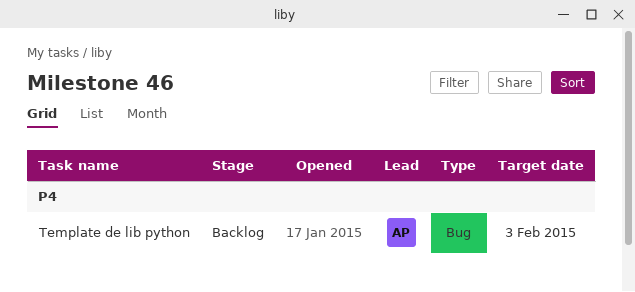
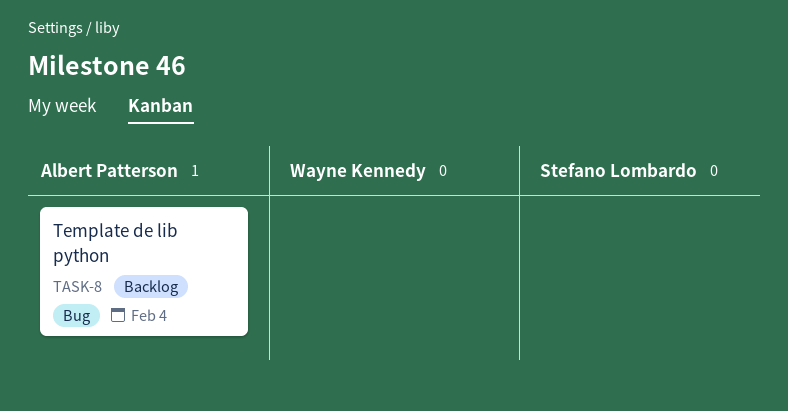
Template de lib python, due: Feb 3 -> Feb 4

